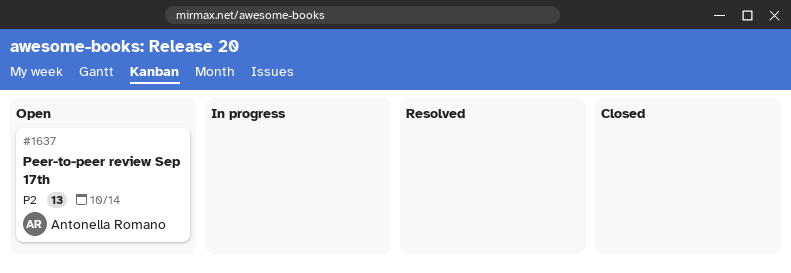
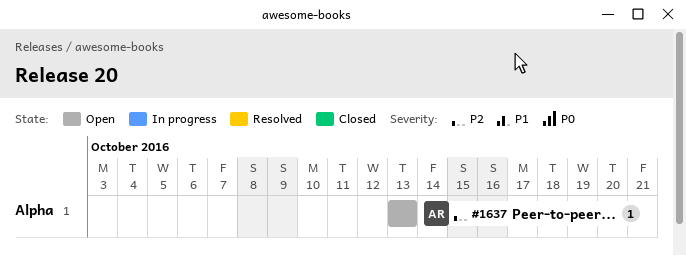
#1637, estimate: 13 -> 1
#1637, due: Oct 14 -> Oct 13

